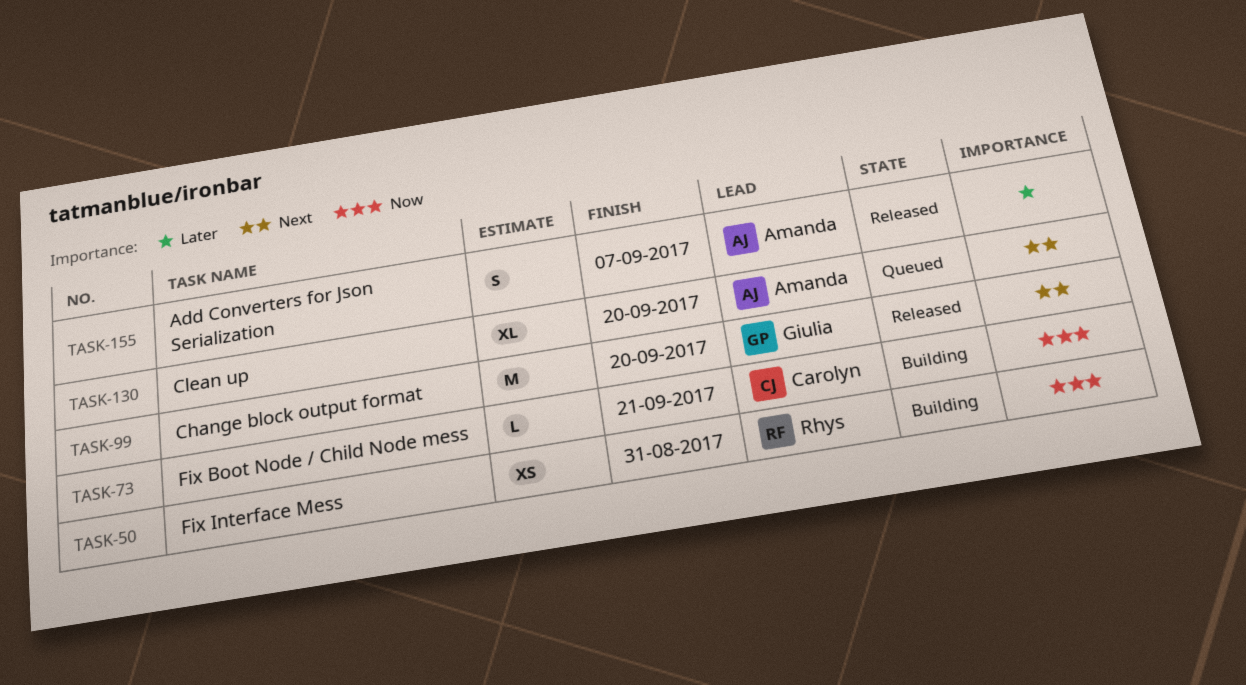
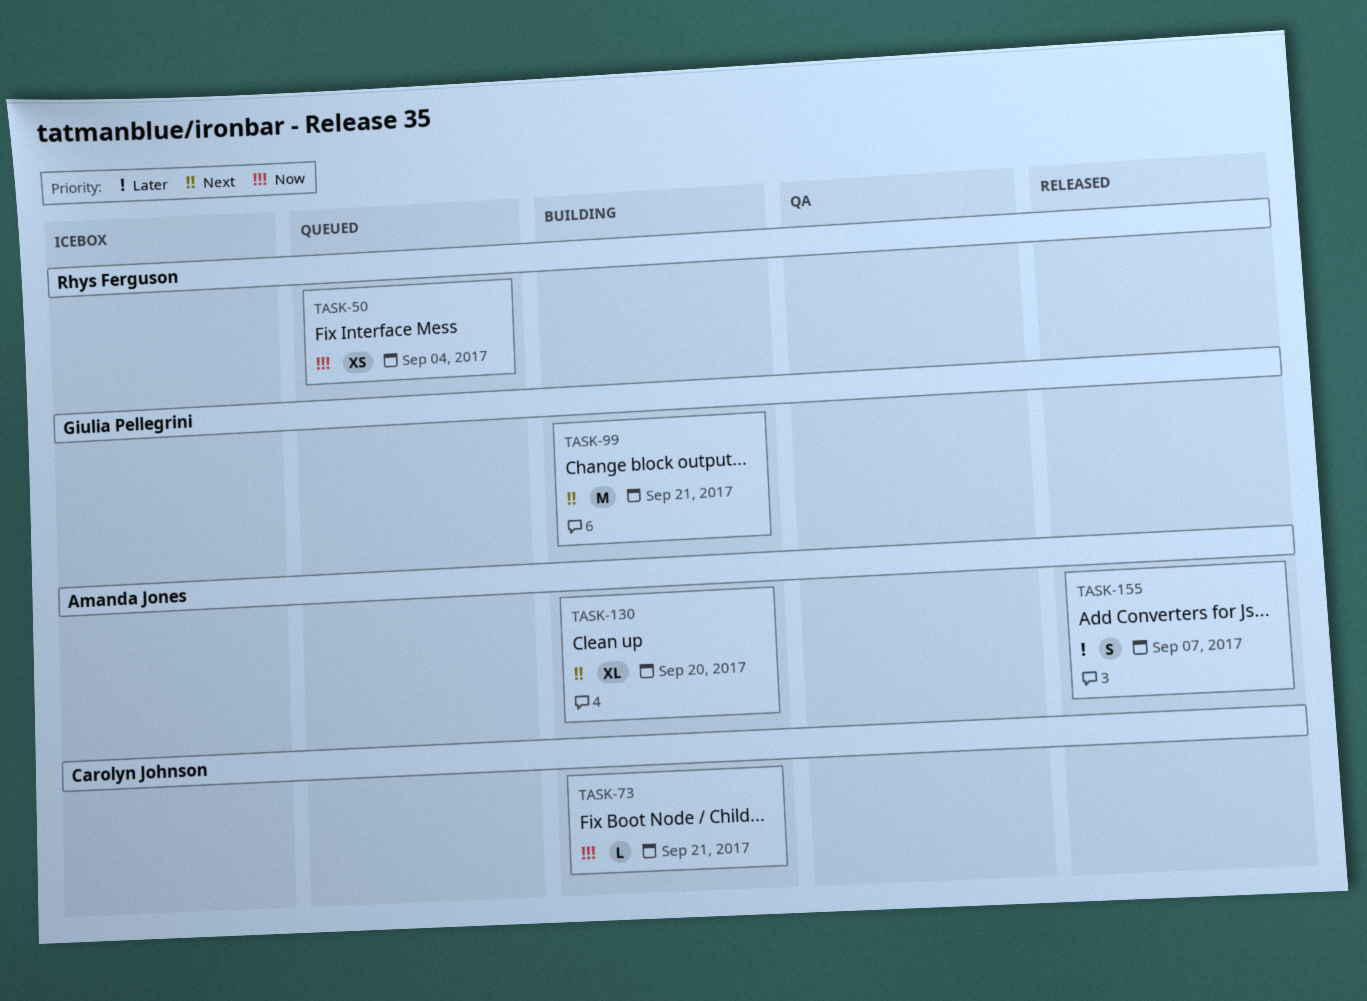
TASK-50, status: Building -> Queued
TASK-50, due: Aug 31 -> Sep 4
TASK-99, status: Released -> Building
TASK-99, due: Sep 20 -> Sep 21
TASK-130, status: Queued -> Building

